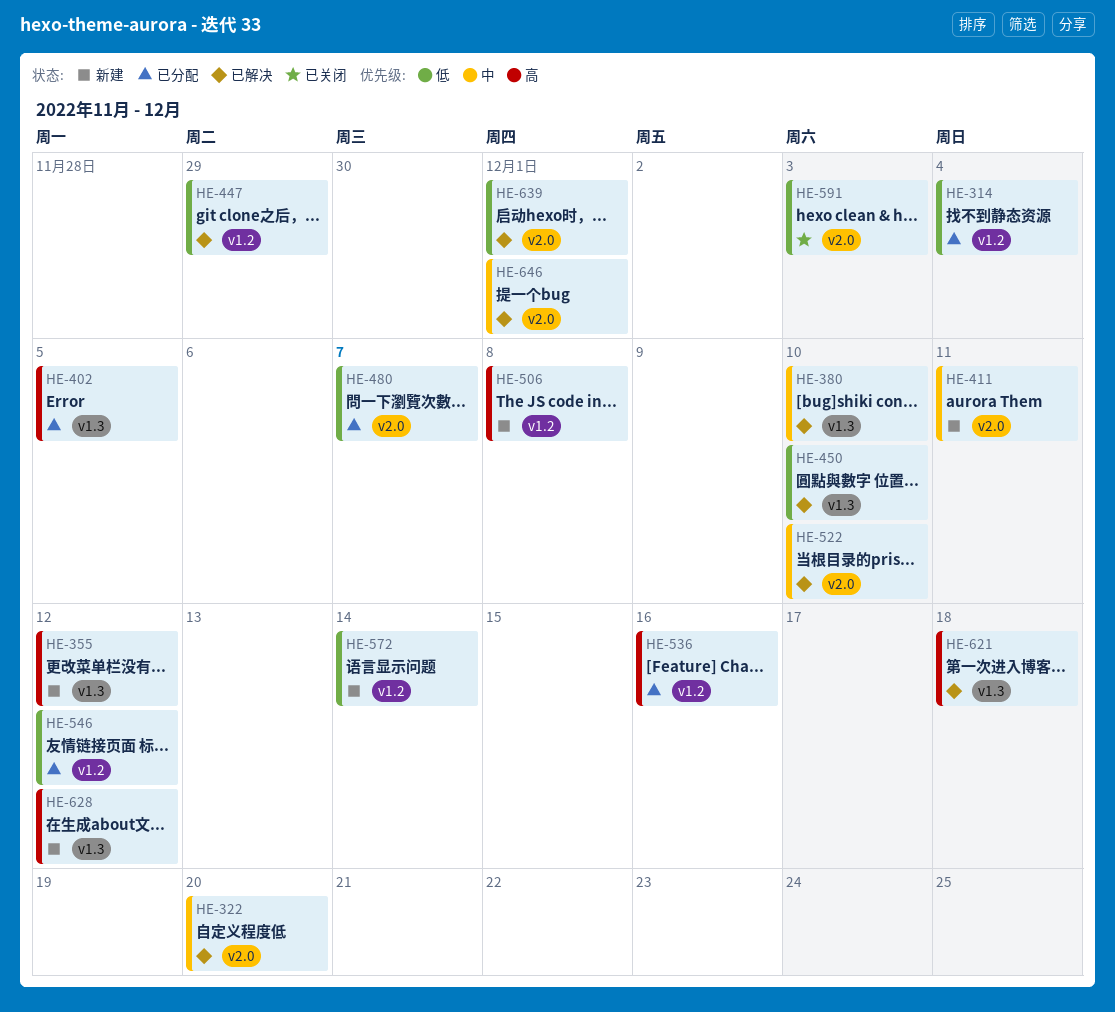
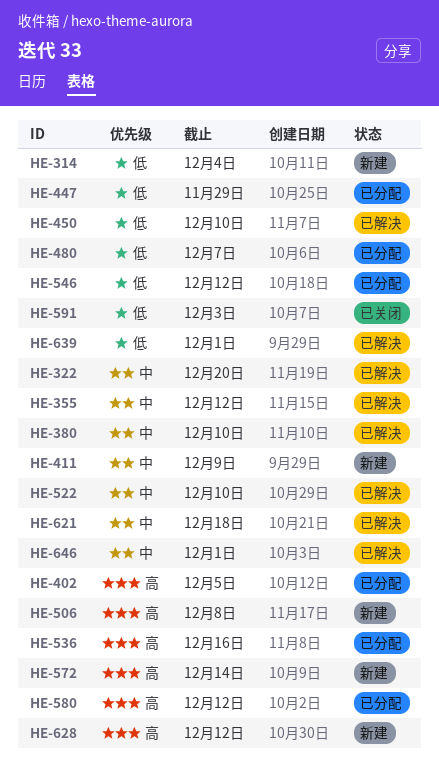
HE-314, status: 已分配 -> 新建
HE-355, status: 新建 -> 已解决
HE-355, priority: 高 -> 中
HE-411, due: Dec 11 -> Dec 9
HE-447, status: 已解决 -> 已分配
HE-572, priority: 低 -> 高
HE-580: none -> present
HE-621, priority: 高 -> 中

